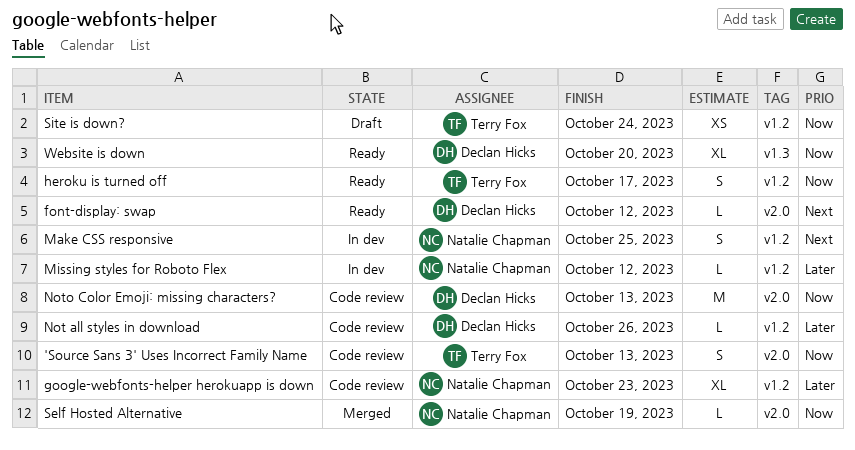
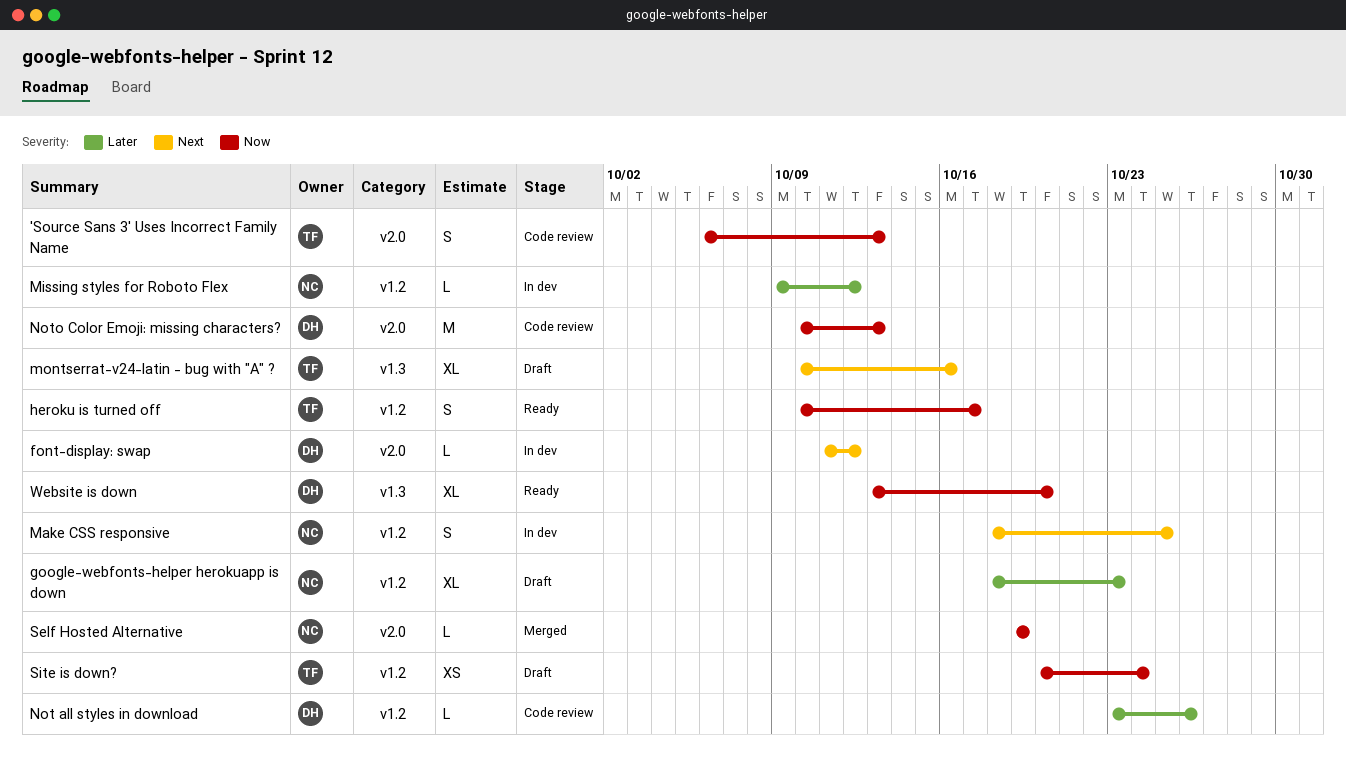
font-display: swap, status: Ready -> In dev
google-webfonts-helper herokuapp is down, status: Code review -> Draft
montserrat-v24-latin - bug with "A" ?: none -> present

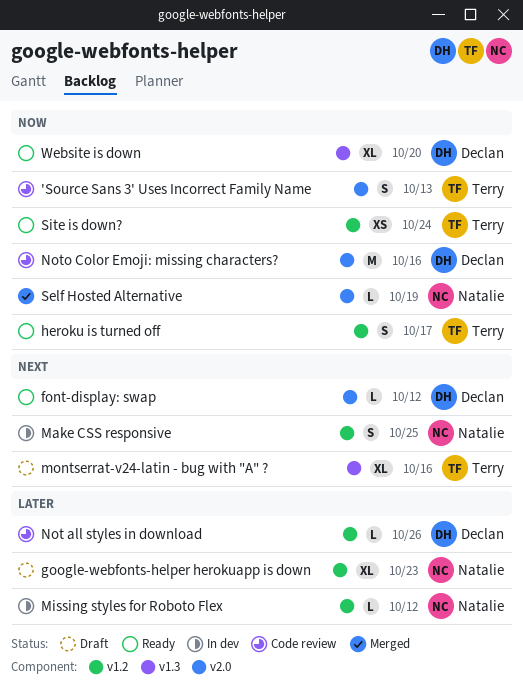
font-display: swap, status: In dev -> Ready
Noto Color Emoji: missing characters?, due: Oct 13 -> Oct 16
Site is down?, status: Draft -> Ready

